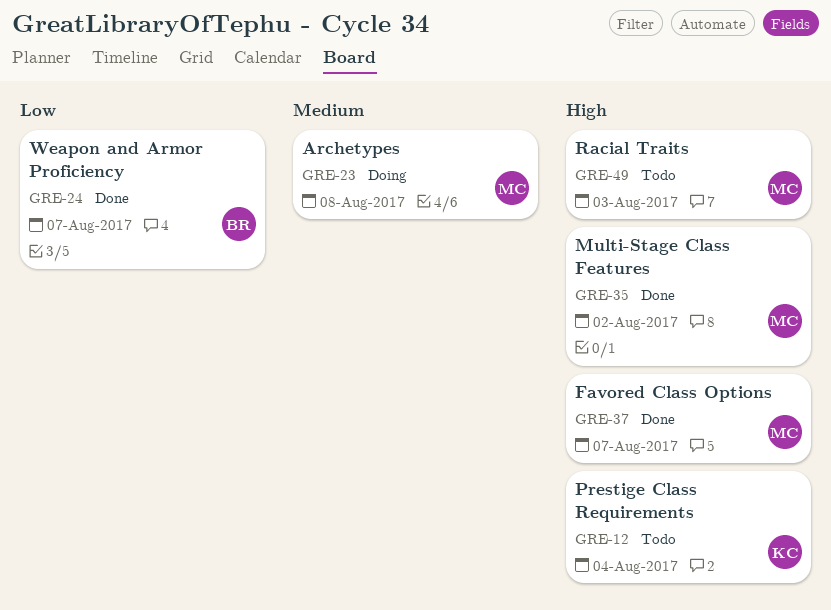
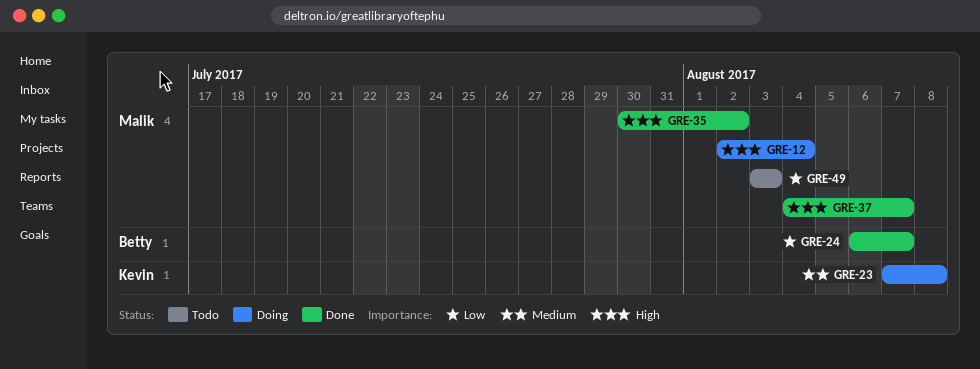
GRE-12, status: Todo -> Doing
GRE-12, owner: Kevin -> Malik
GRE-23, owner: Malik -> Kevin
GRE-49, priority: High -> Low

